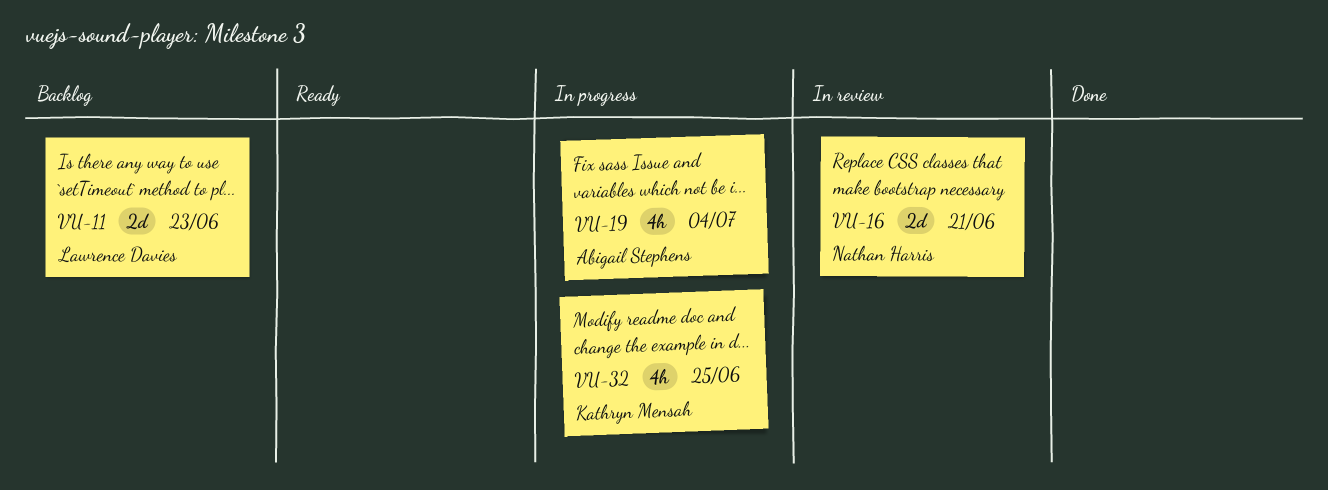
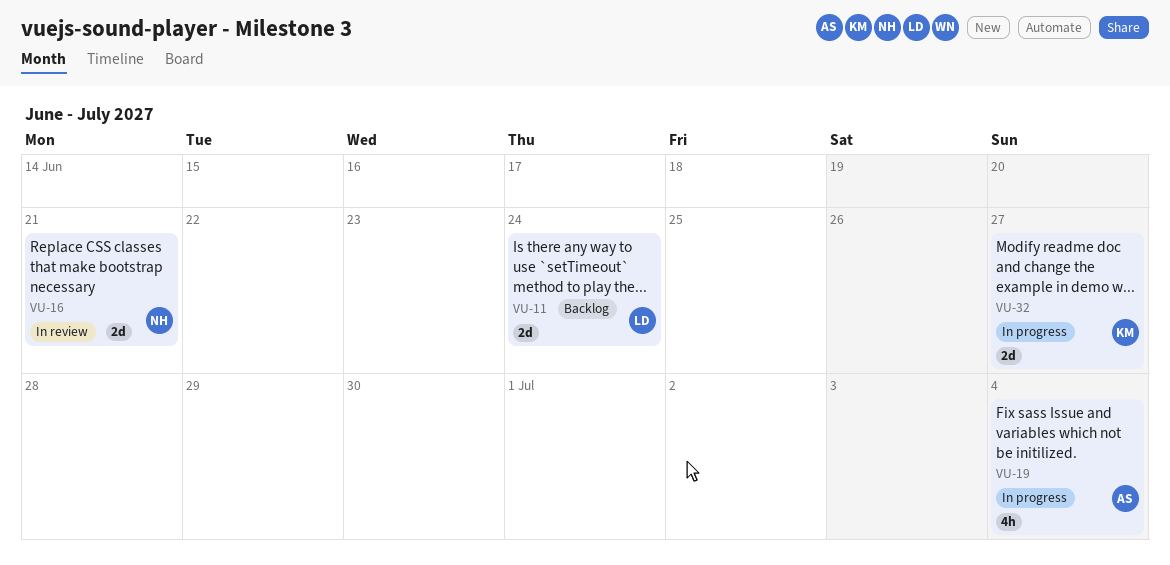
VU-11, due: Jun 23 -> Jun 24
VU-32, estimate: 4h -> 2d
VU-32, due: Jun 25 -> Jun 27

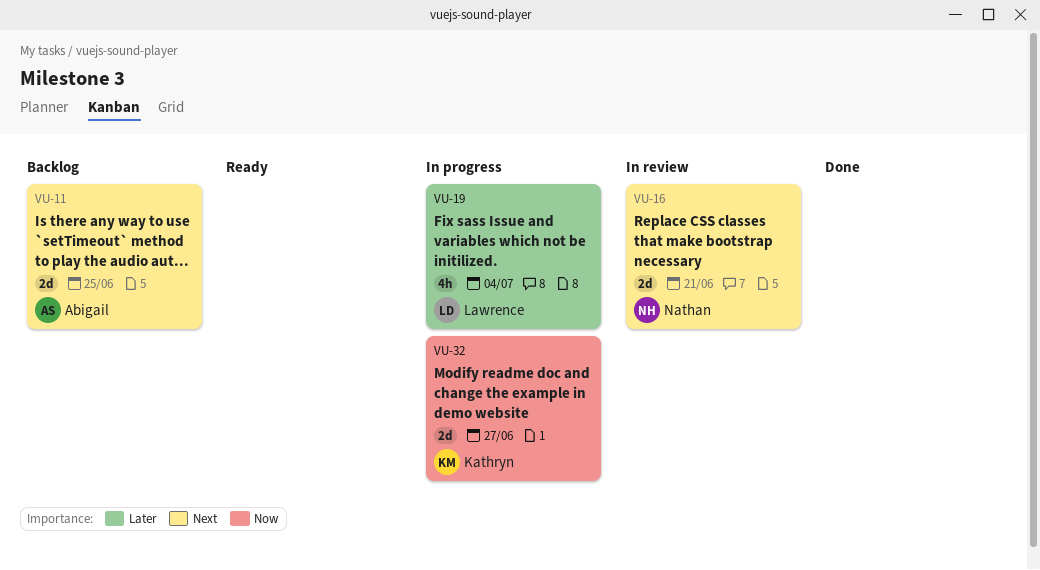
VU-11, owner: Lawrence -> Abigail
VU-11, due: Jun 24 -> Jun 25
VU-19, owner: Abigail -> Lawrence

